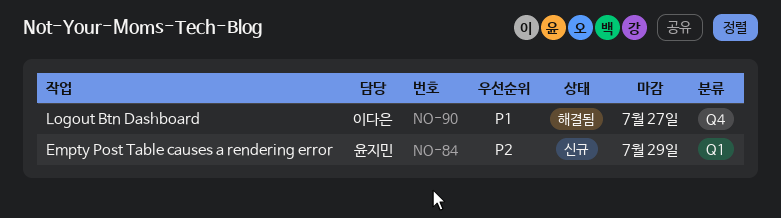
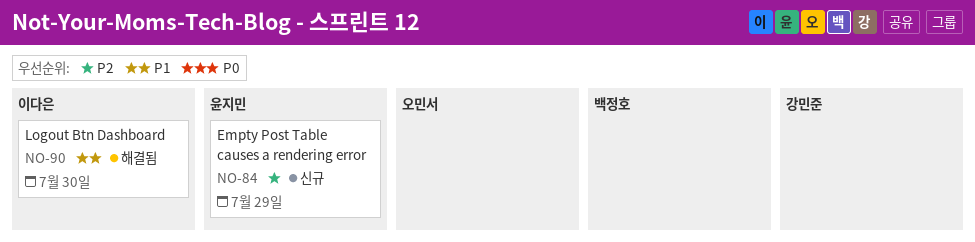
NO-90, due: Jul 27 -> Jul 30

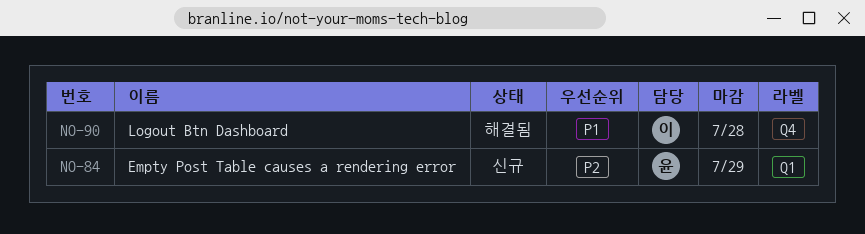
NO-90, due: Jul 30 -> Jul 28

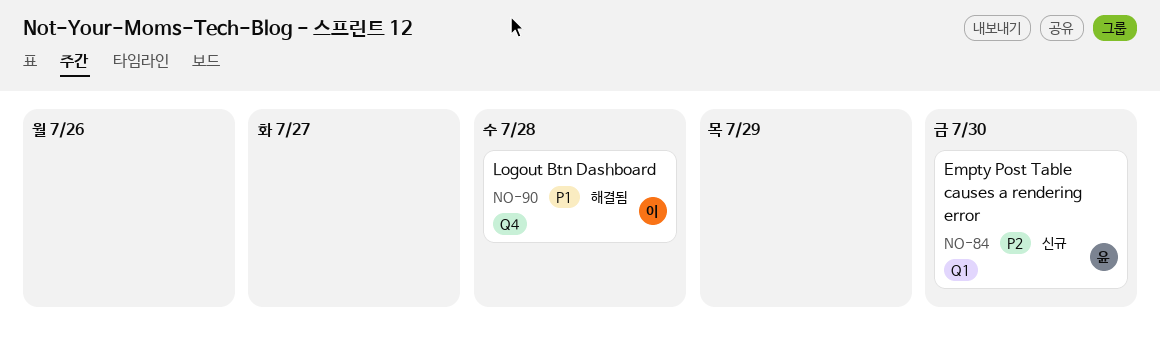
NO-84, due: Jul 29 -> Jul 30

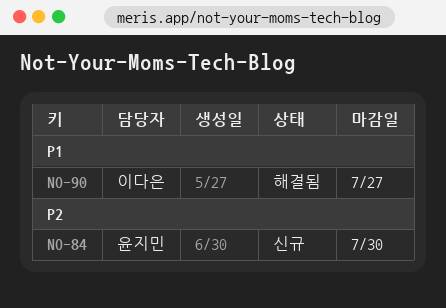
NO-90, due: Jul 28 -> Jul 27

